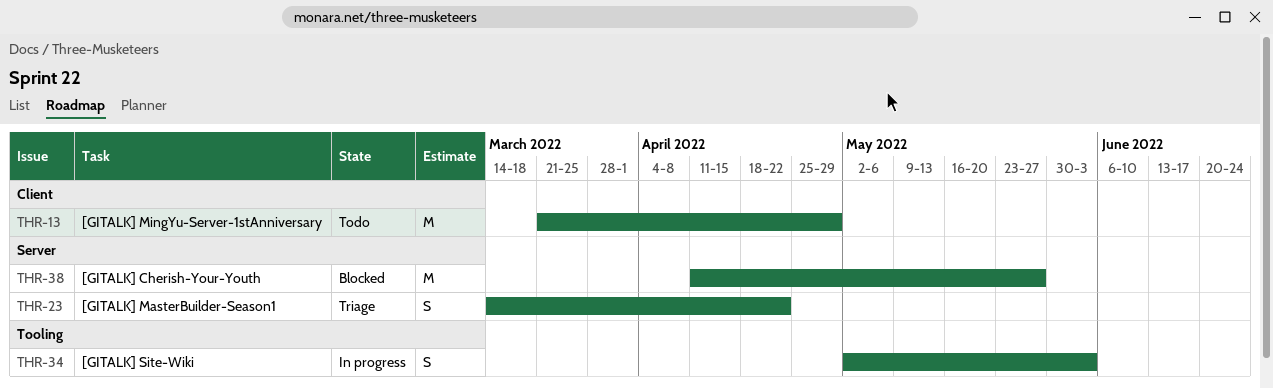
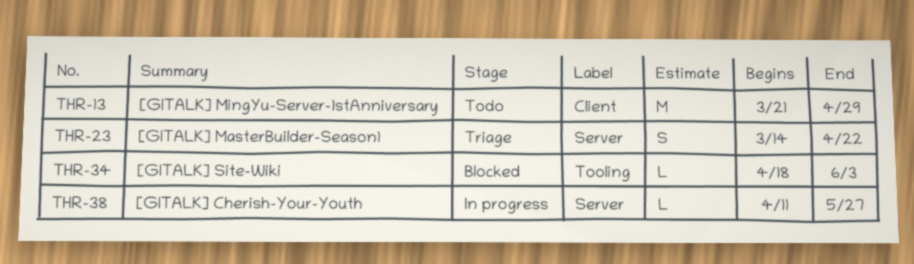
THR-34, status: In progress -> Blocked
THR-34, estimate: S -> L
THR-34, start: May 2 -> Apr 18
THR-38, status: Blocked -> In progress
THR-38, estimate: M -> L

